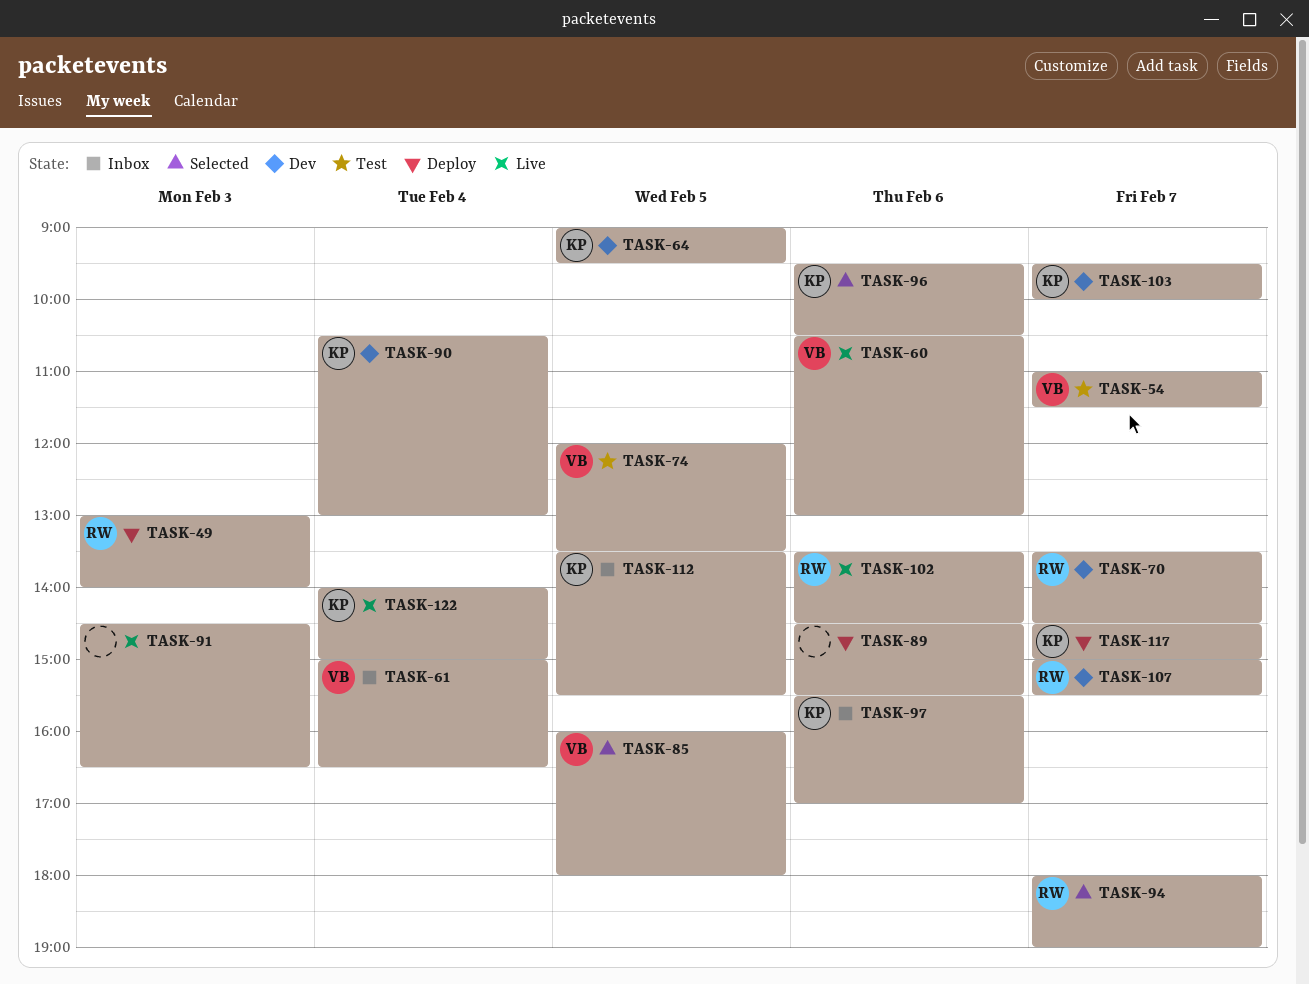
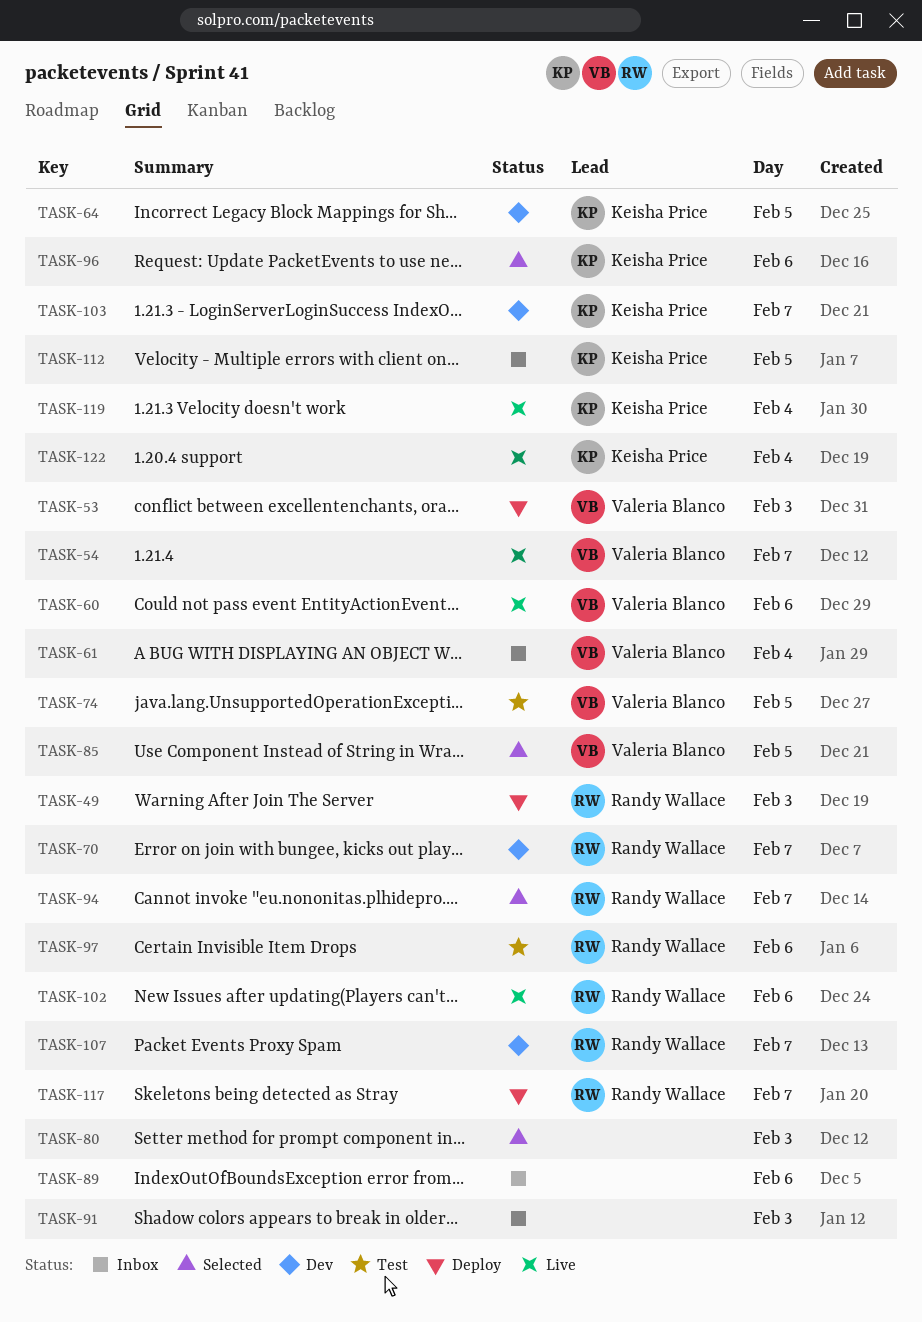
TASK-53: none -> present
TASK-54, status: Test -> Live
TASK-80: none -> present
TASK-89, status: Deploy -> Inbox
TASK-90: present -> none
TASK-91, status: Live -> Inbox
TASK-97, status: Inbox -> Test
TASK-97, owner: Keisha Price -> Randy Wallace
TASK-117, owner: Keisha Price -> Randy Wallace
TASK-119: none -> present

